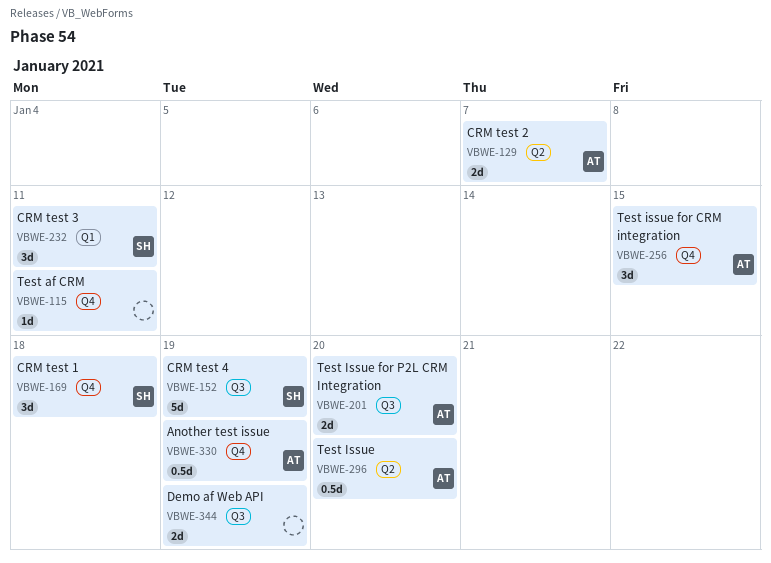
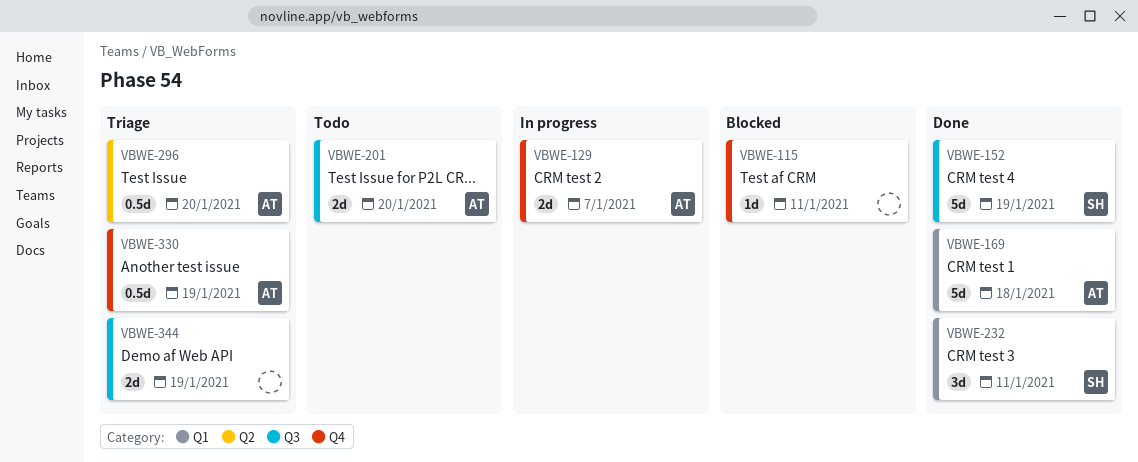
VBWE-129, label: Q2 -> Q4
VBWE-169, owner: SH -> AT
VBWE-169, label: Q4 -> Q1
VBWE-169, estimate: 3d -> 5d
VBWE-256: present -> none

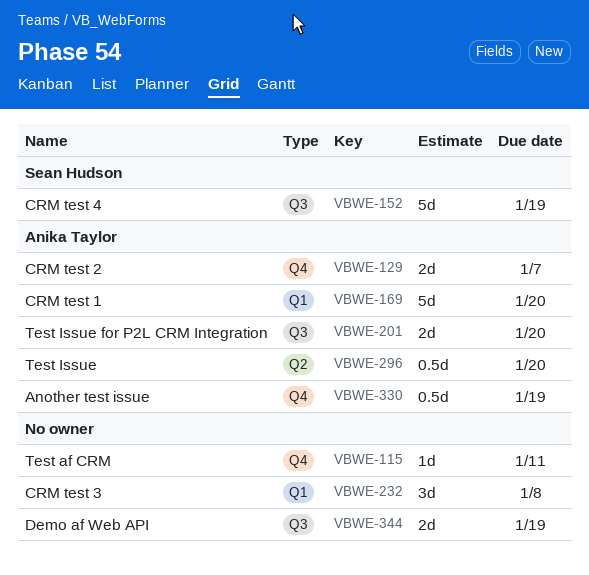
VBWE-169, due: Jan 18 -> Jan 20
VBWE-232, owner: Sean Hudson -> none
VBWE-232, due: Jan 11 -> Jan 8

